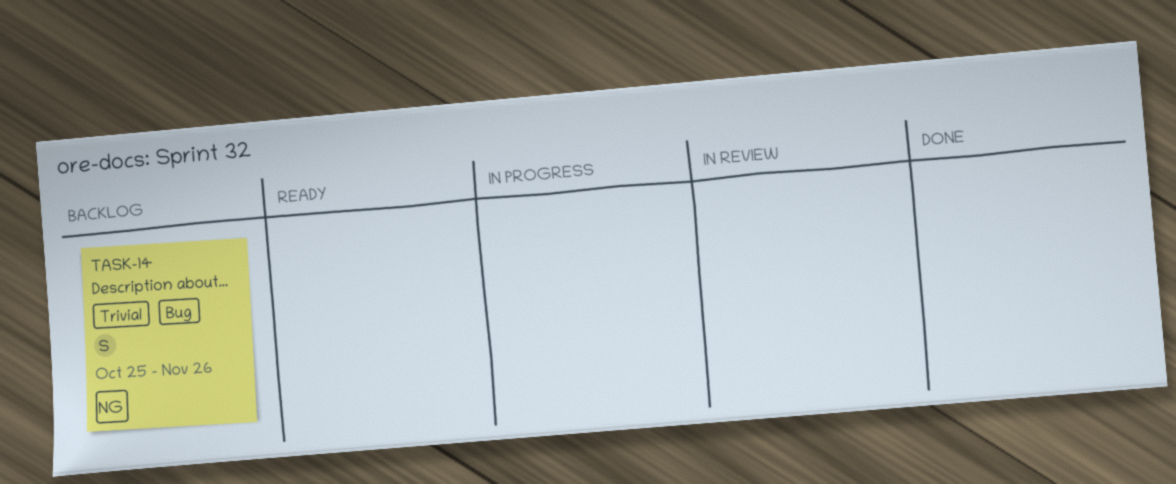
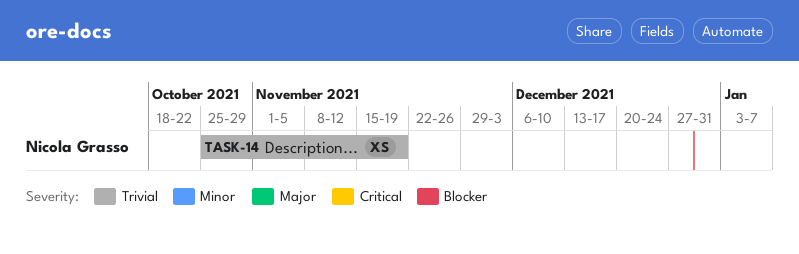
TASK-14, estimate: S -> XS
TASK-14, due: Nov 26 -> Nov 19

